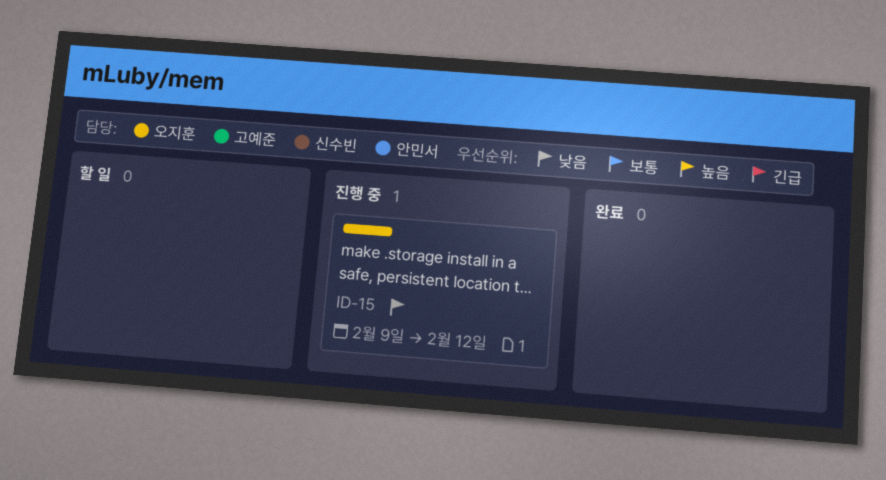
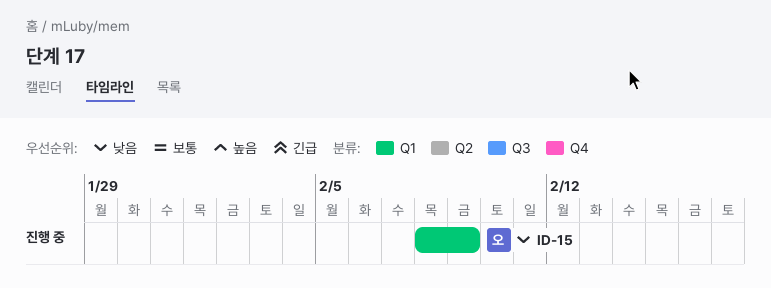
ID-15, start: Feb 9 -> Feb 8
ID-15, due: Feb 12 -> Feb 9

